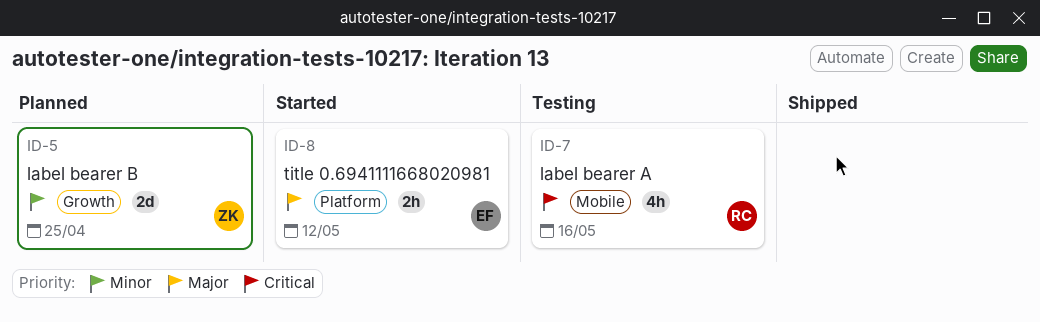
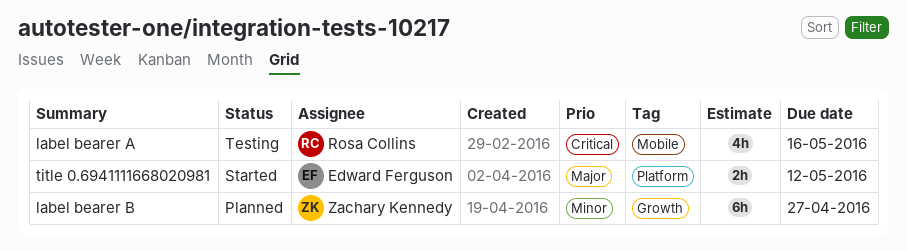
label bearer B, estimate: 2d -> 6h
label bearer B, due: Apr 25 -> Apr 27

